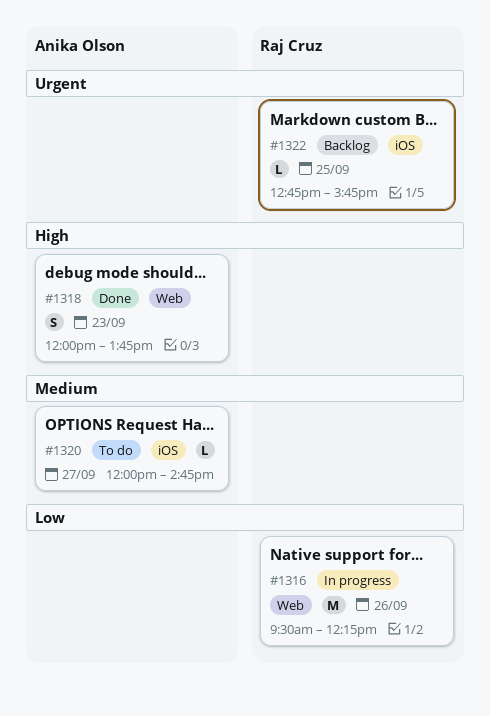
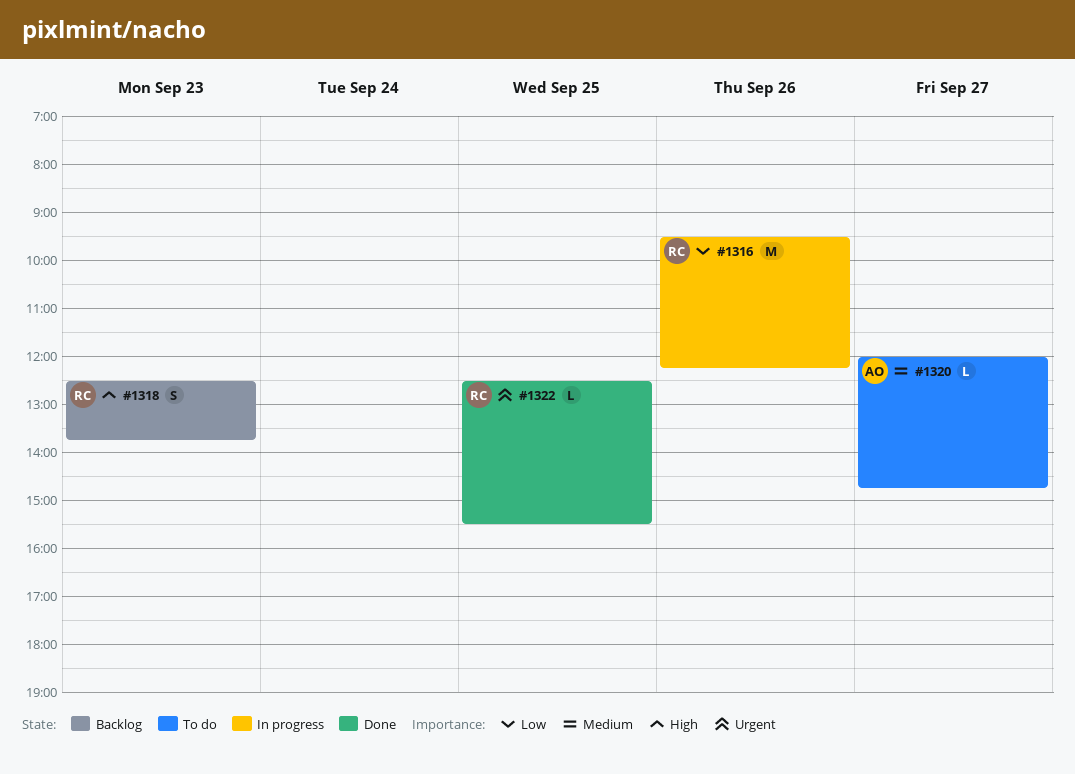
#1318, status: Done -> Backlog
#1318, owner: Anika Olson -> Raj Cruz
#1318, begins: 12:00 -> 12:30
#1322, status: Backlog -> Done
#1322, begins: 12:45 -> 12:30
#1322, ends: 15:45 -> 15:30

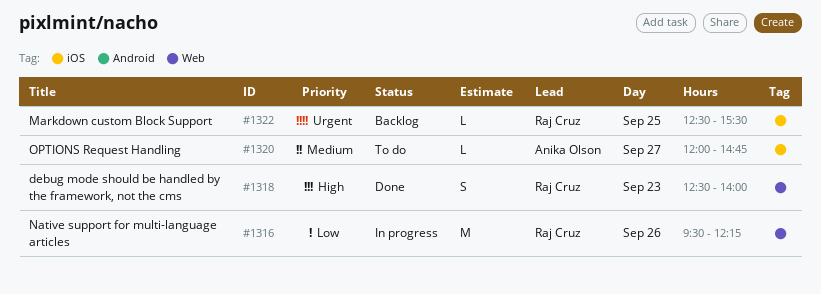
#1318, status: Backlog -> Done
#1318, ends: 13:45 -> 14:00
#1322, status: Done -> Backlog

